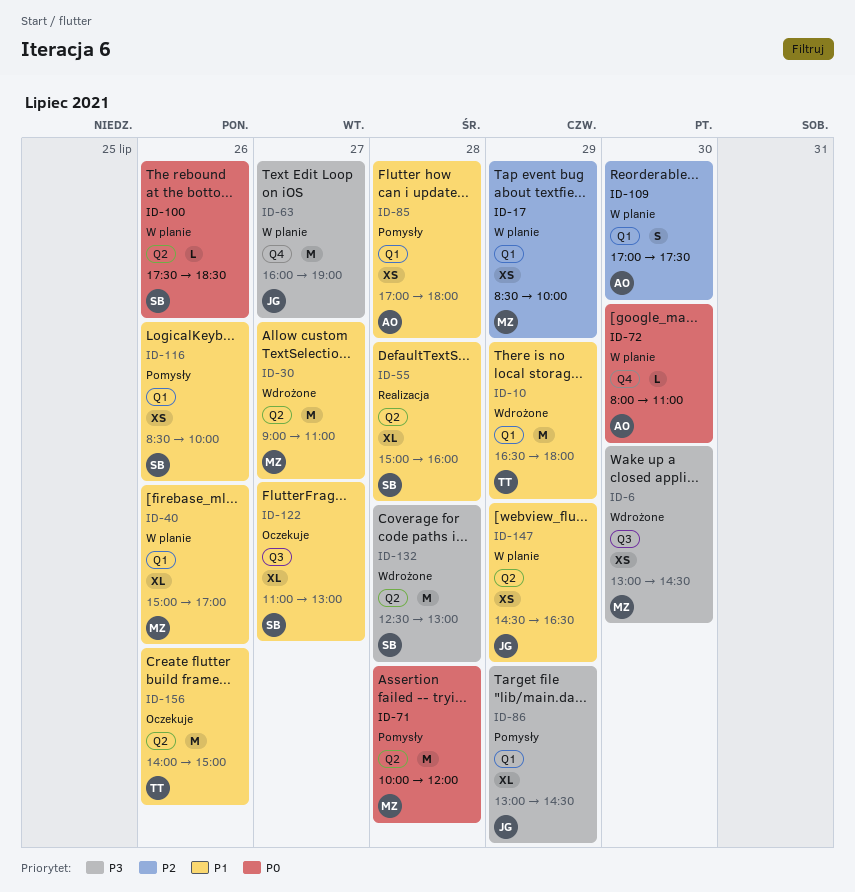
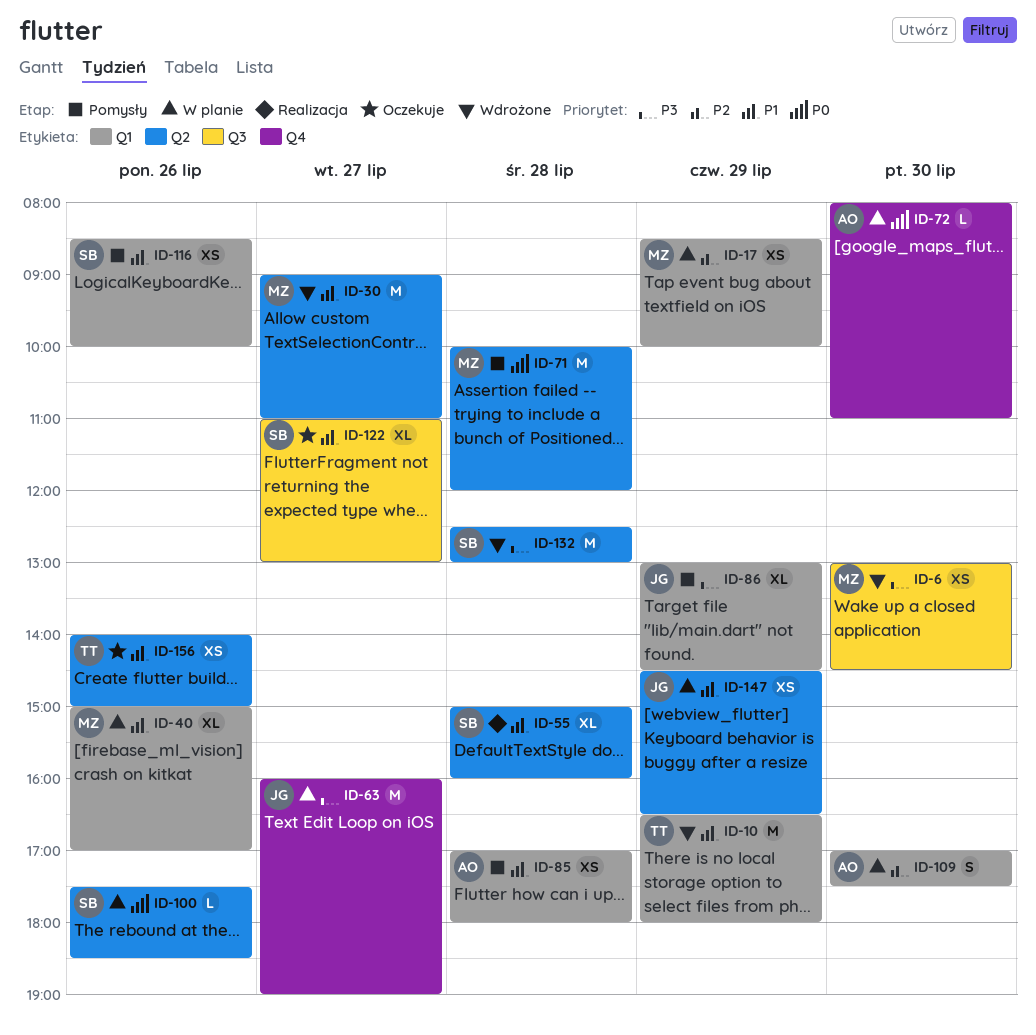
ID-156, estimate: M -> XS

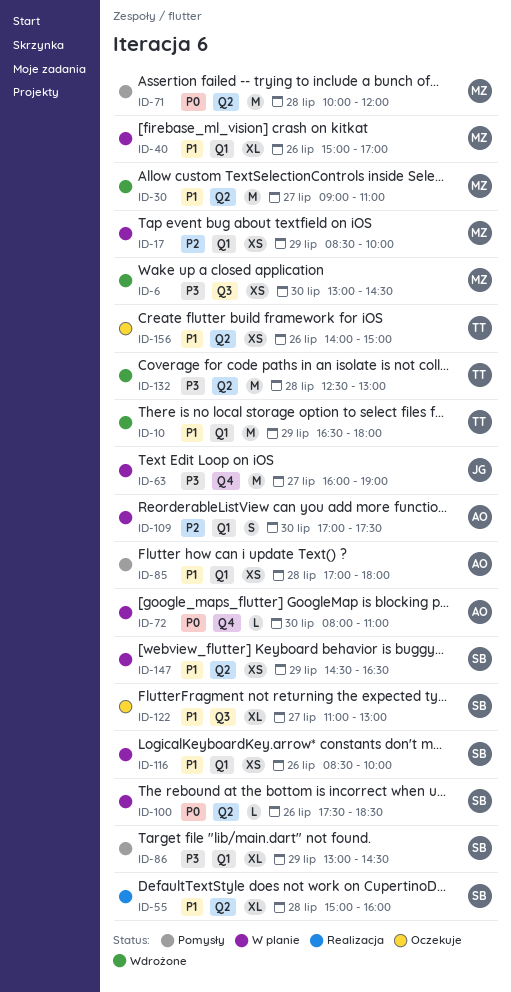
ID-86, owner: JG -> SB
ID-116, status: Pomysły -> W planie
ID-132, owner: SB -> TT
ID-147, owner: JG -> SB

